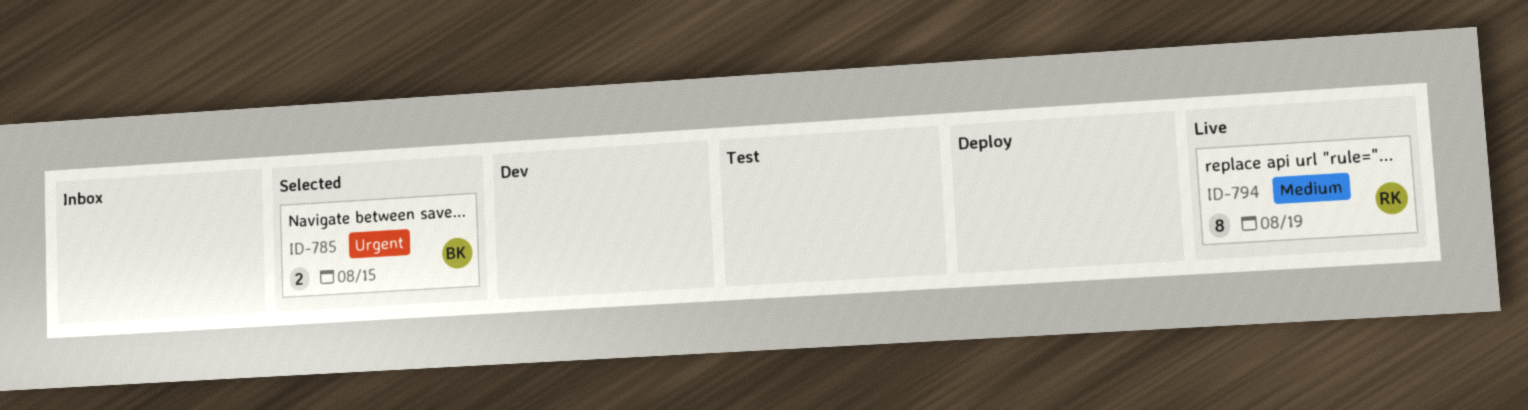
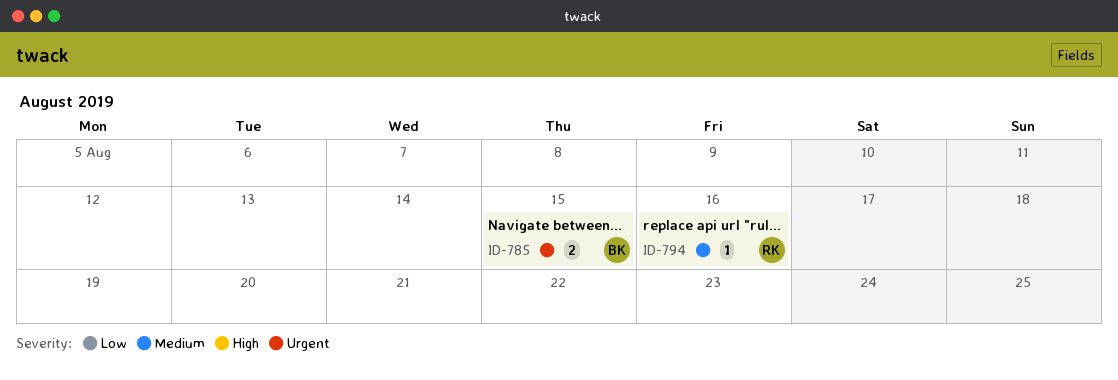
ID-794, estimate: 8 -> 1
ID-794, due: Aug 19 -> Aug 16

